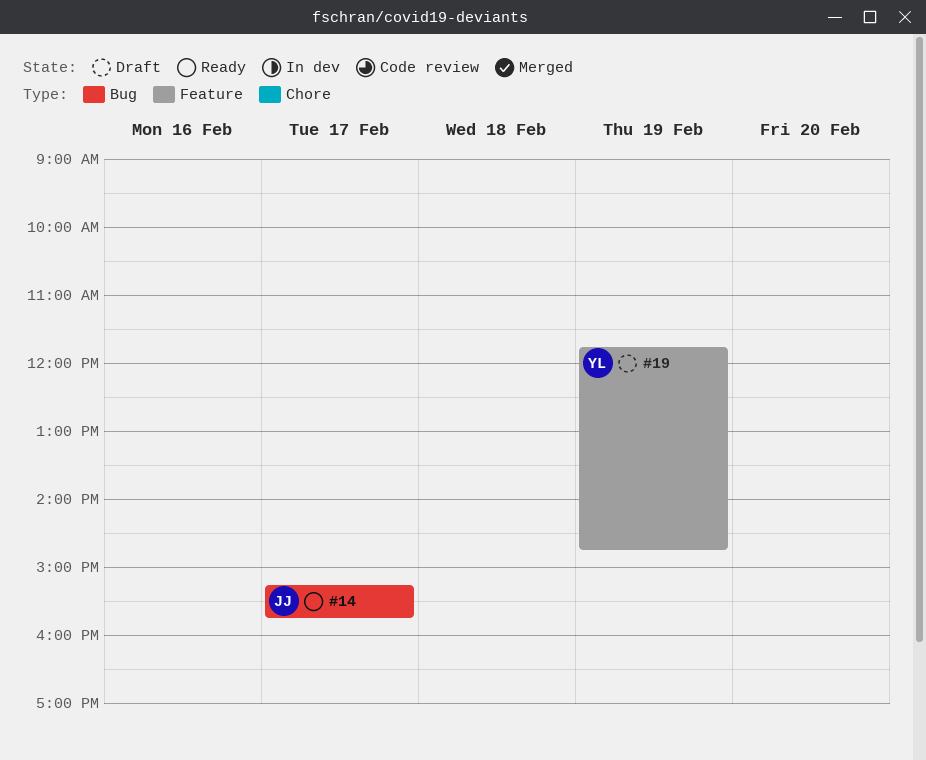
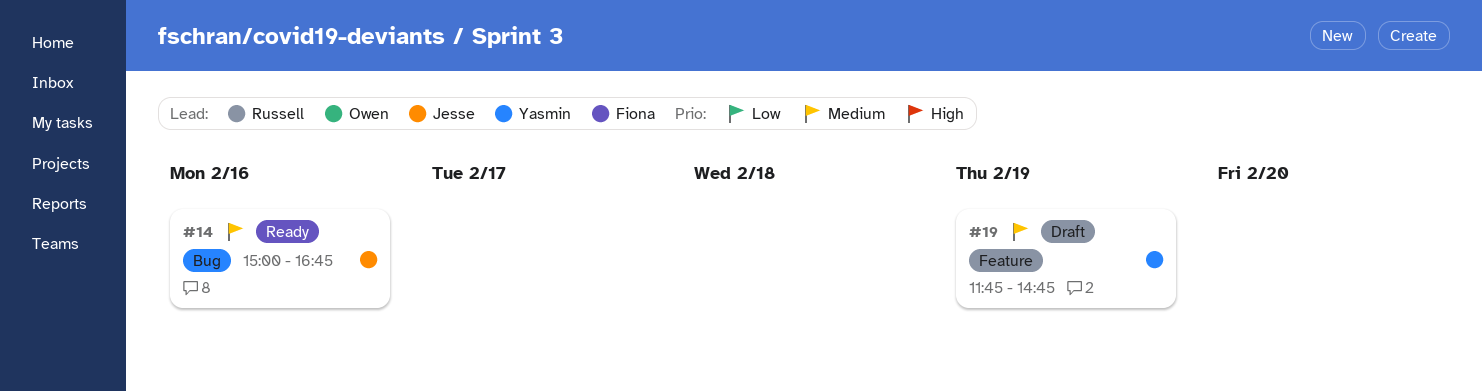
#14, day: Feb 17 -> Feb 16
#14, begins: 15:15 -> 15:00
#14, ends: 15:45 -> 16:45

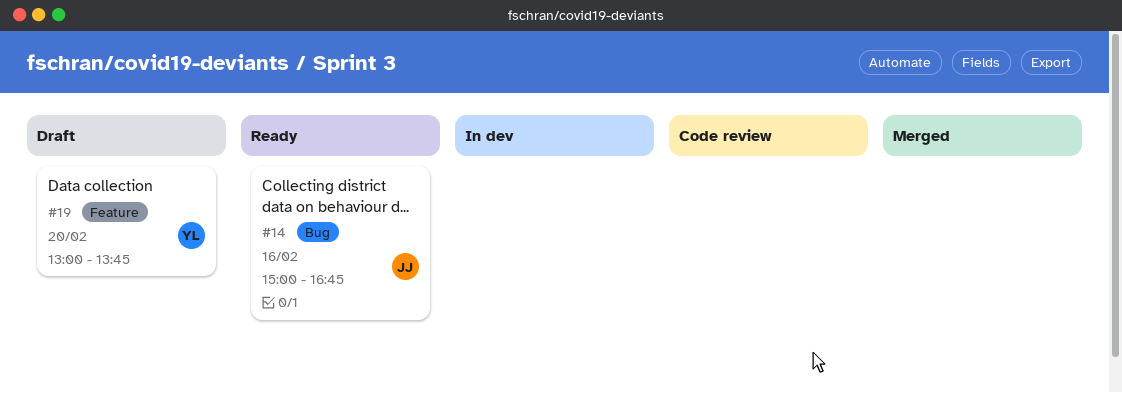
#19, day: Feb 19 -> Feb 20
#19, begins: 11:45 -> 13:00
#19, ends: 14:45 -> 13:45

